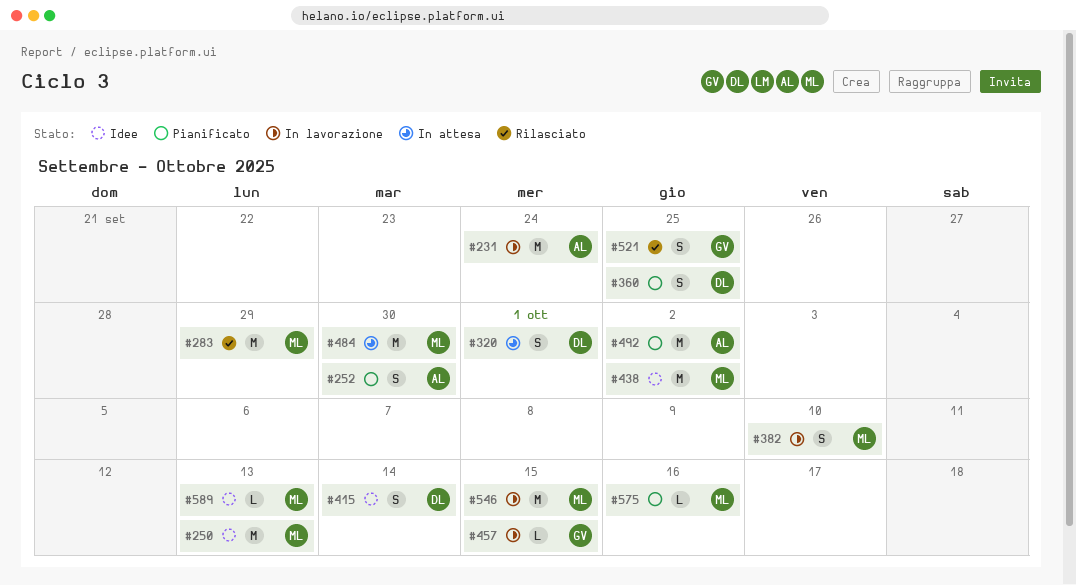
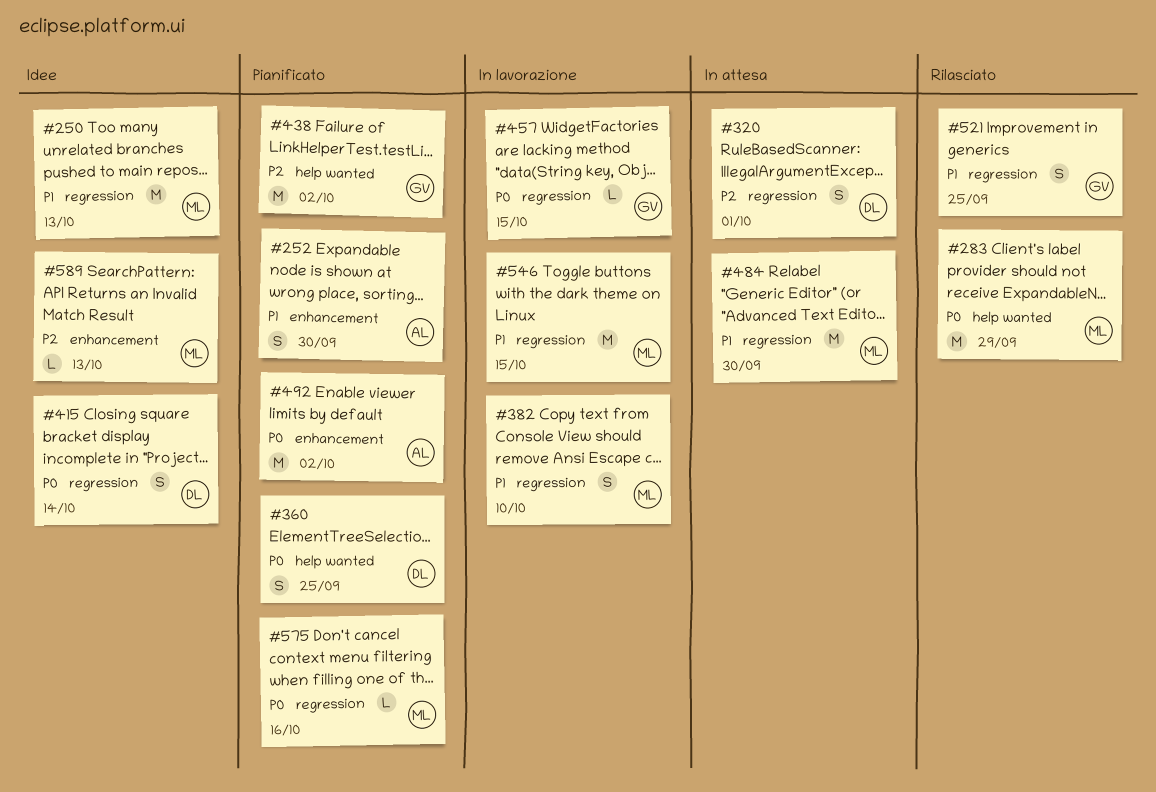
#231: present -> none
#438, status: Idee -> Pianificato
#438, owner: ML -> GV

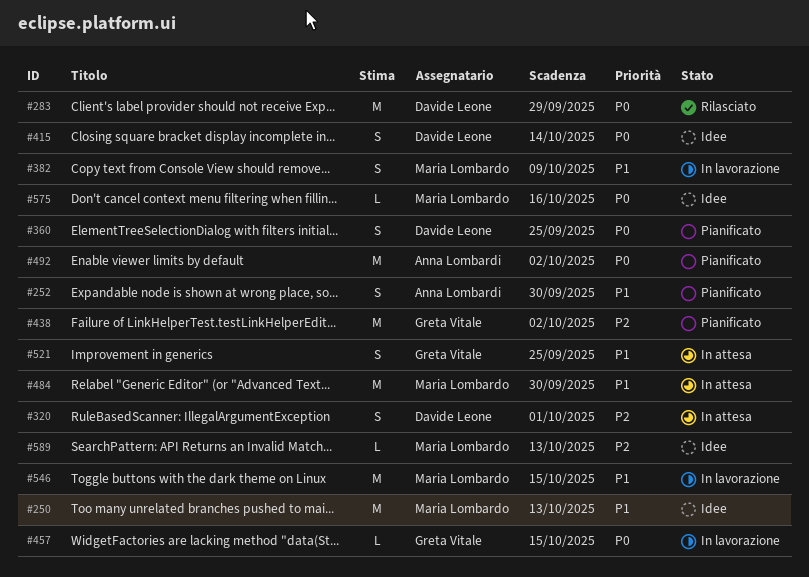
#283, owner: Maria Lombardo -> Davide Leone
#382, due: Oct 10 -> Oct 9
#521, status: Rilasciato -> In attesa
#575, status: Pianificato -> Idee

